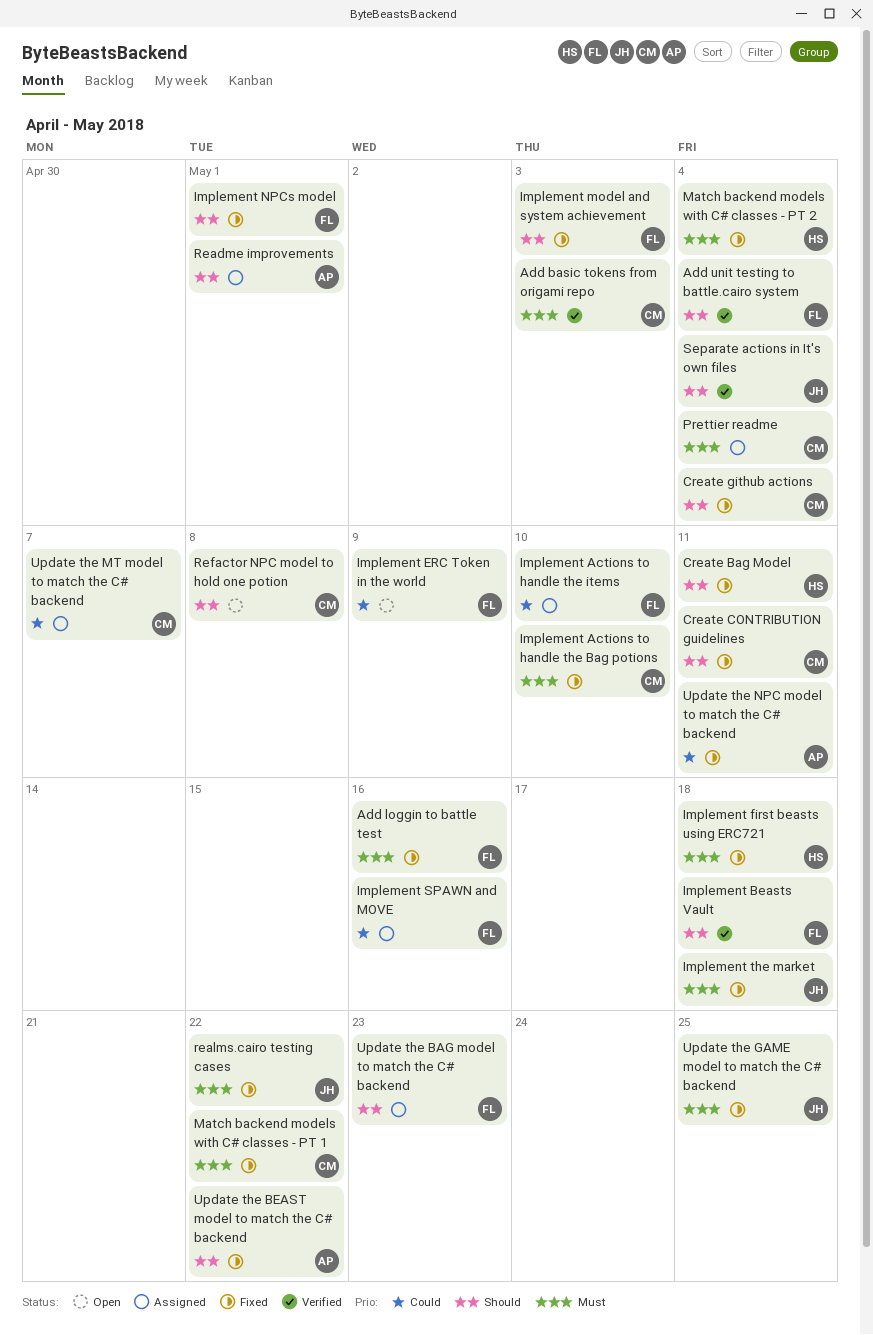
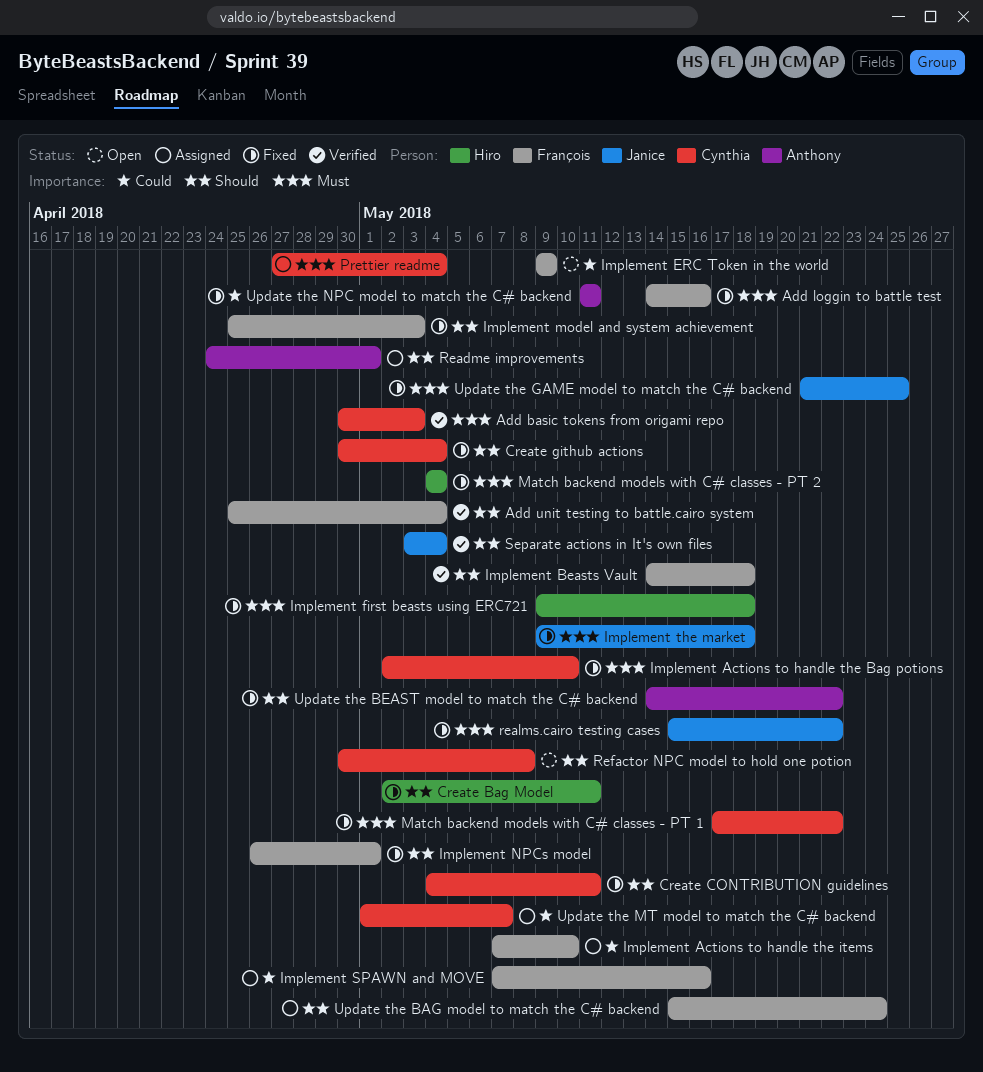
Update the BAG model to match the C# backend, due: May 23 -> May 24

